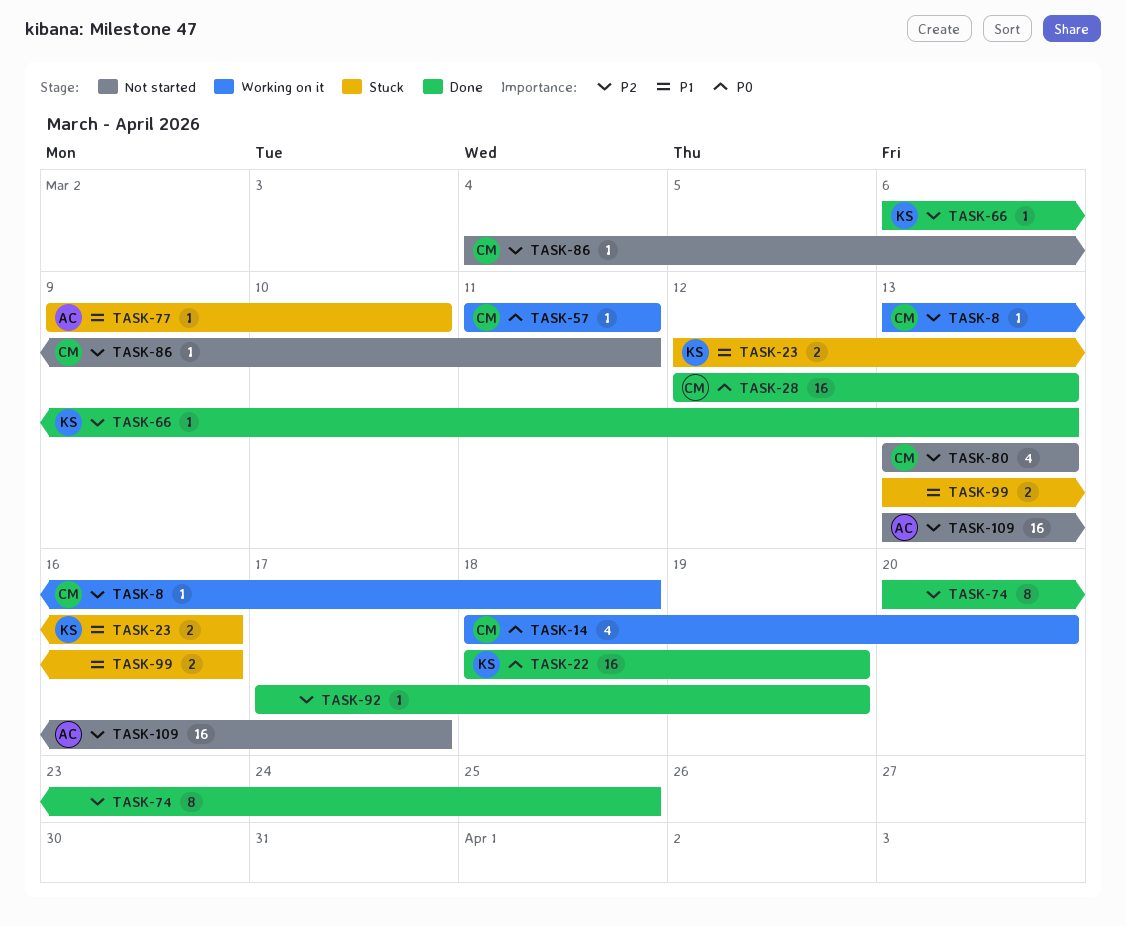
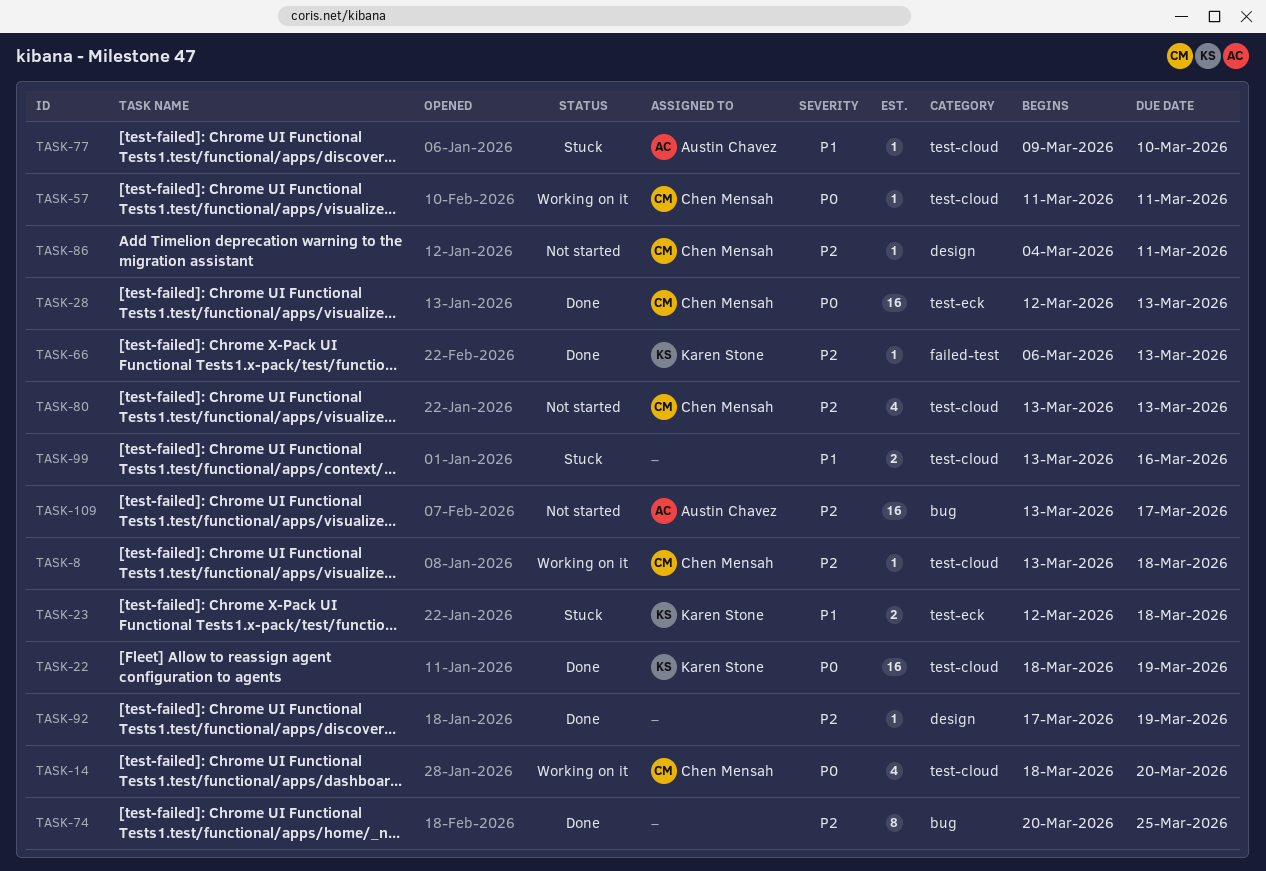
TASK-23, due: Mar 16 -> Mar 18

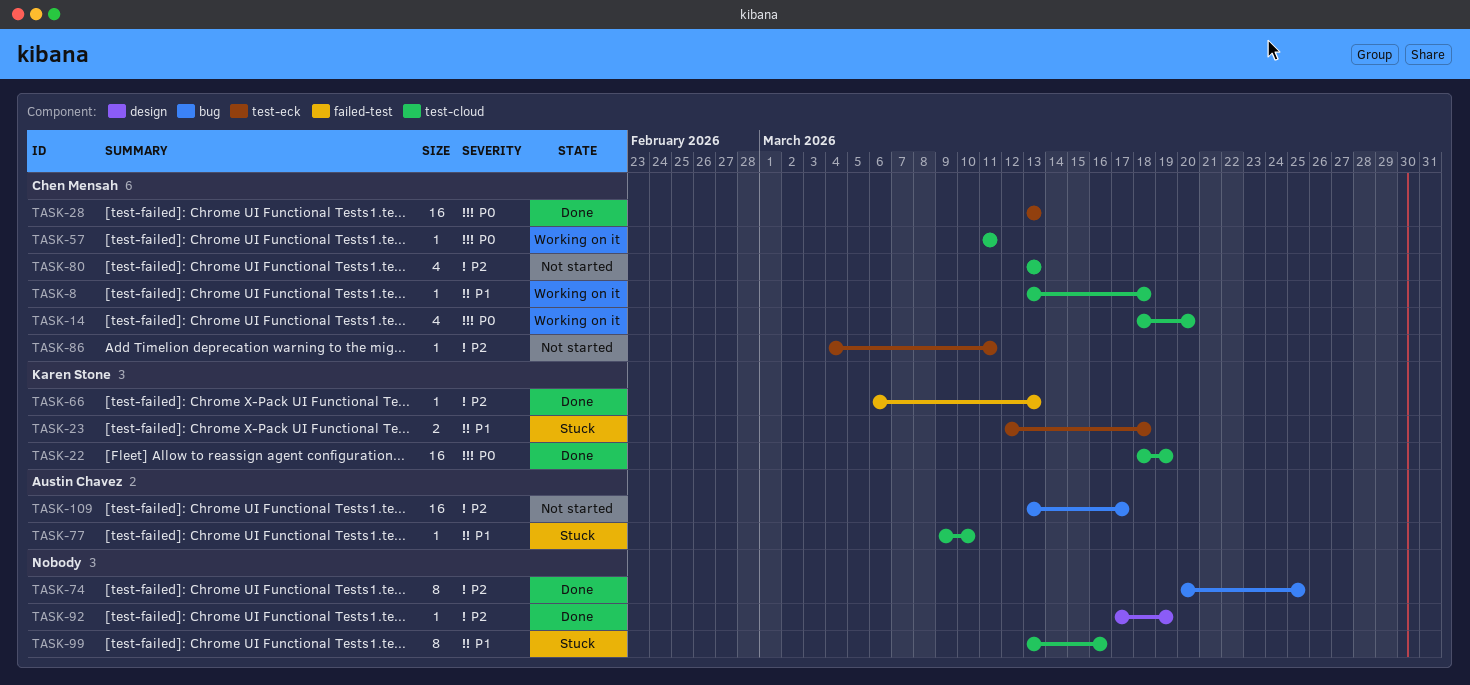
TASK-8, priority: P2 -> P1
TASK-28, start: Mar 12 -> Mar 13
TASK-86, label: design -> test-eck
TASK-99, estimate: 2 -> 8

